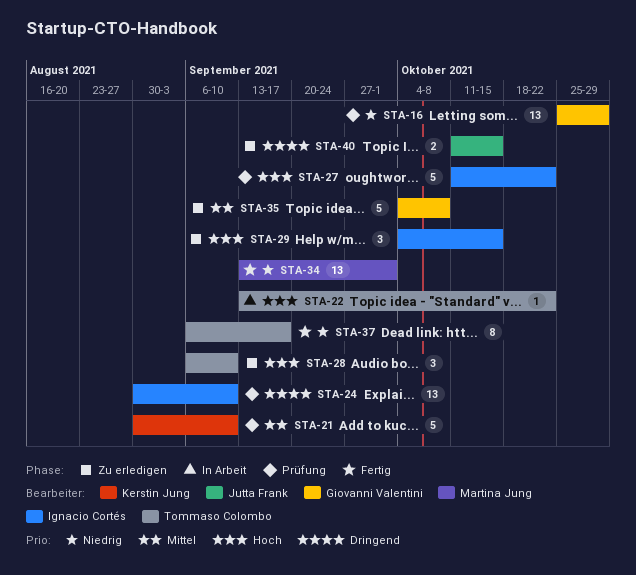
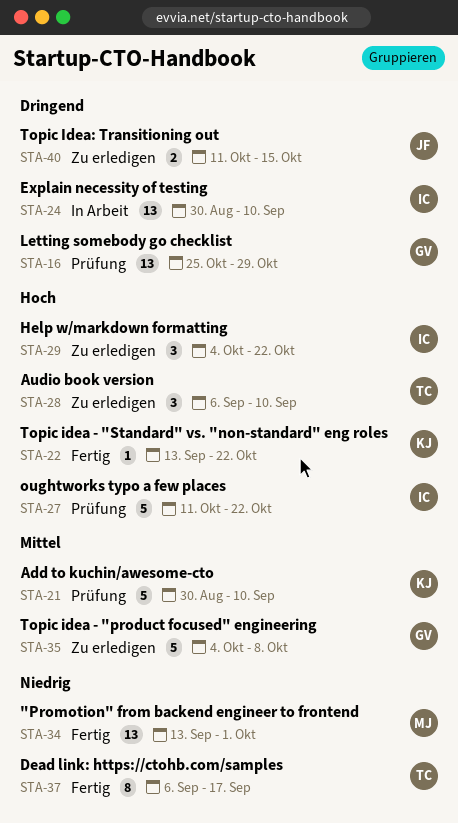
STA-16, priority: Niedrig -> Dringend
STA-22, status: In Arbeit -> Fertig
STA-22, owner: Tommaso Colombo -> Kerstin Jung
STA-24, status: Prüfung -> In Arbeit
STA-29, due: Oct 15 -> Oct 22

